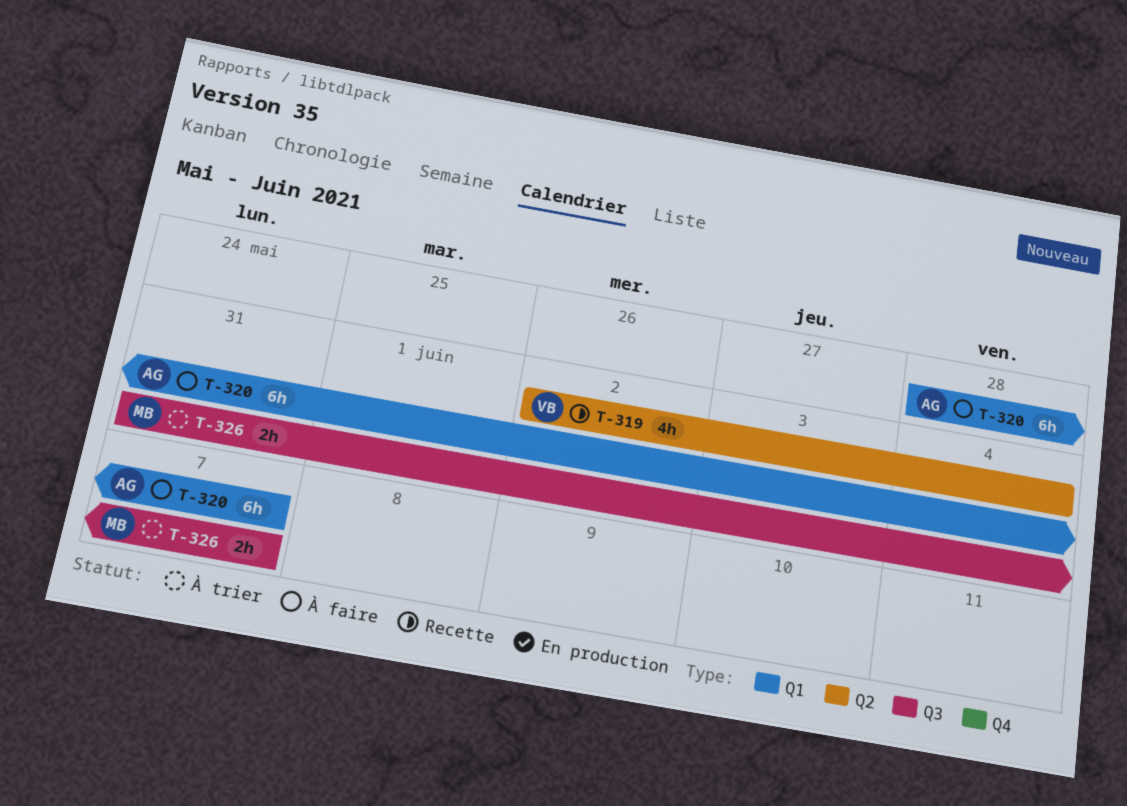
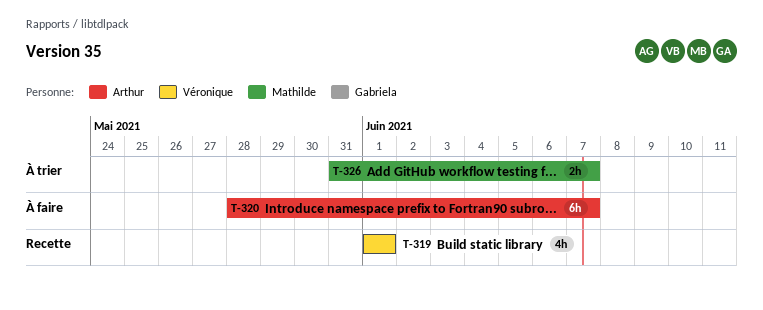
T-319, start: Jun 2 -> Jun 1
T-319, due: Jun 4 -> Jun 1

